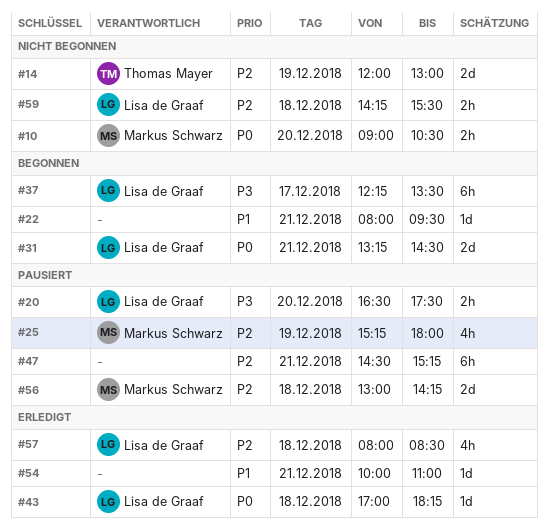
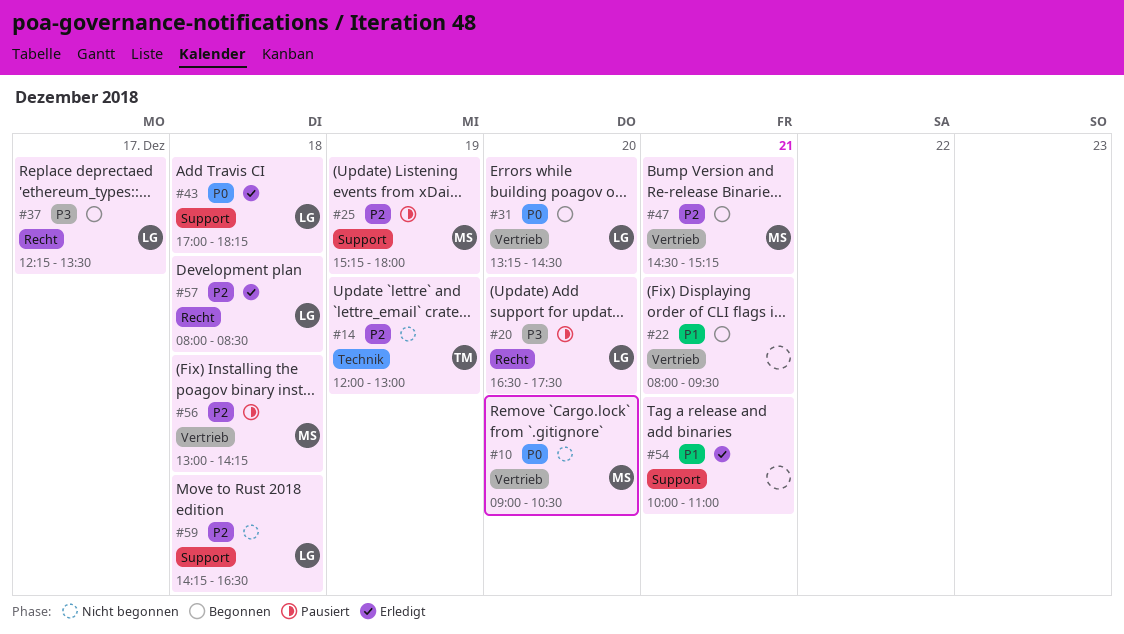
#31, day: Dec 21 -> Dec 20
#47, status: Pausiert -> Begonnen
#47, owner: none -> Markus Schwarz
#59, ends: 15:30 -> 16:30

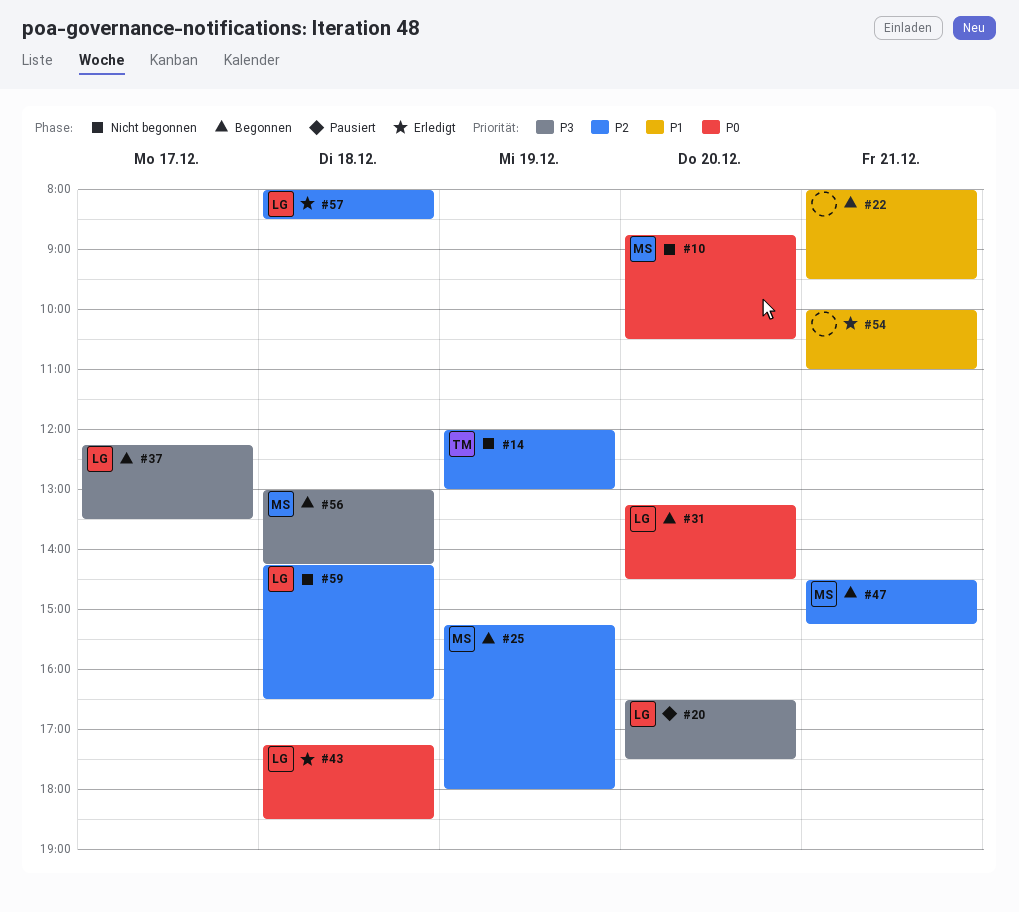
#10, begins: 09:00 -> 08:45
#25, status: Pausiert -> Begonnen
#43, begins: 17:00 -> 17:15
#43, ends: 18:15 -> 18:30
#56, status: Pausiert -> Begonnen
#56, priority: P2 -> P3

